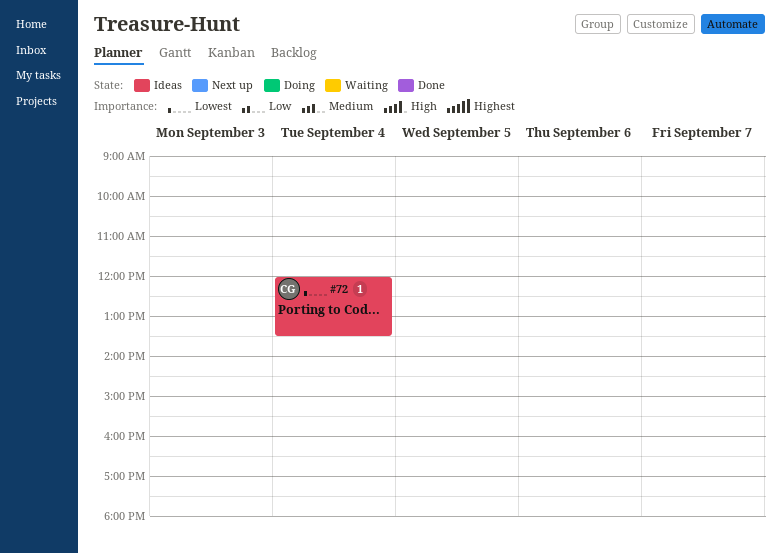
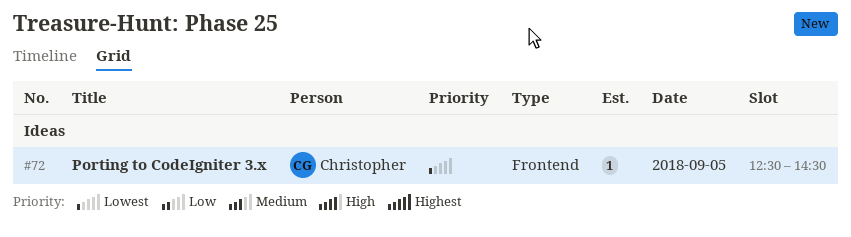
#72, day: Sep 4 -> Sep 5
#72, begins: 12:00 -> 12:30
#72, ends: 13:30 -> 14:30

